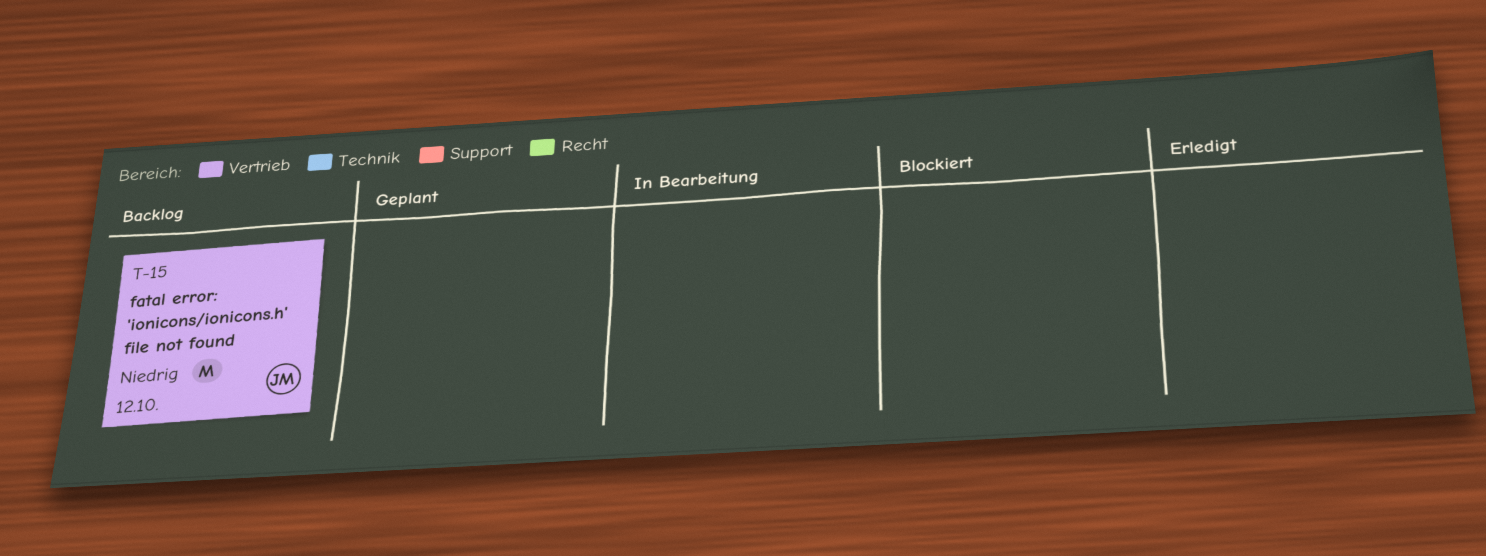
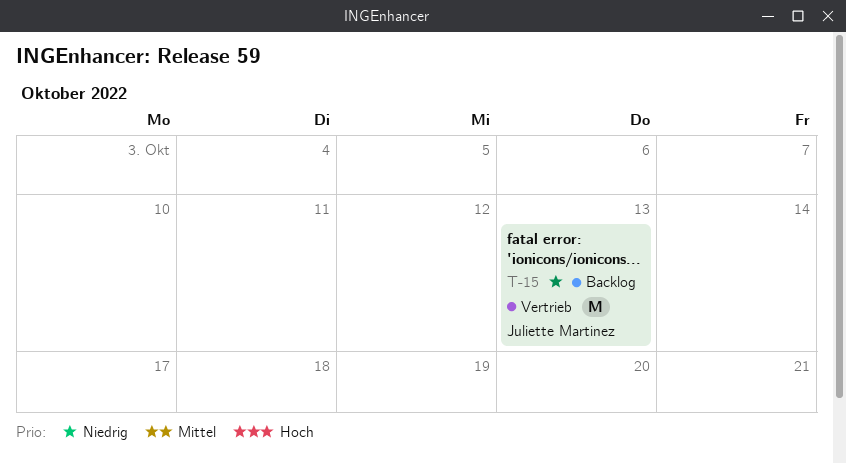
T-15, due: Oct 12 -> Oct 13

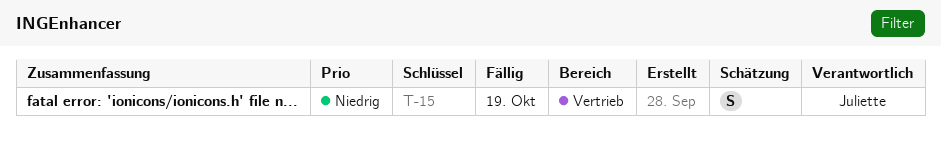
T-15, estimate: M -> S
T-15, due: Oct 13 -> Oct 19

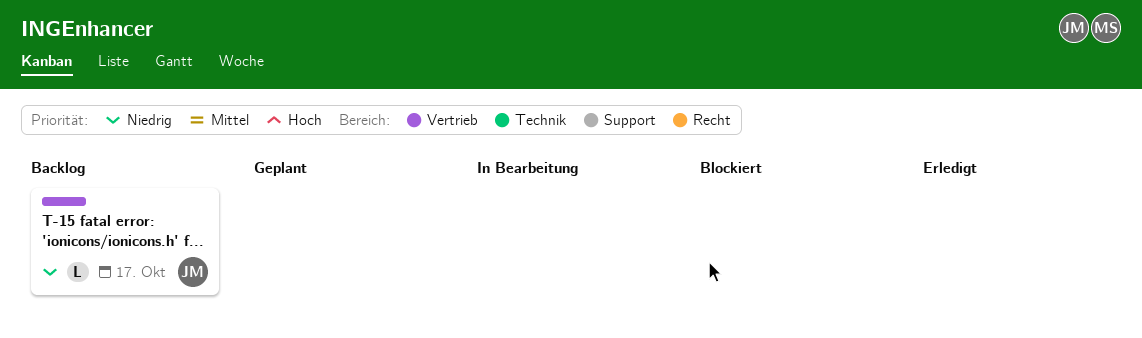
T-15, estimate: S -> L
T-15, due: Oct 19 -> Oct 17

